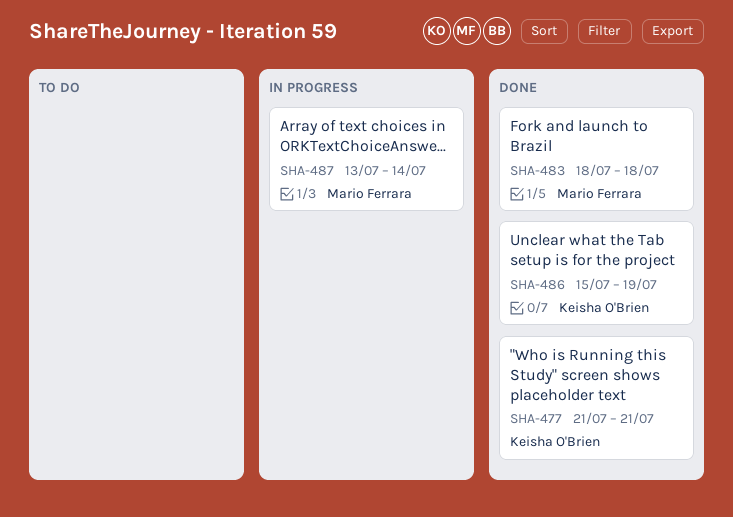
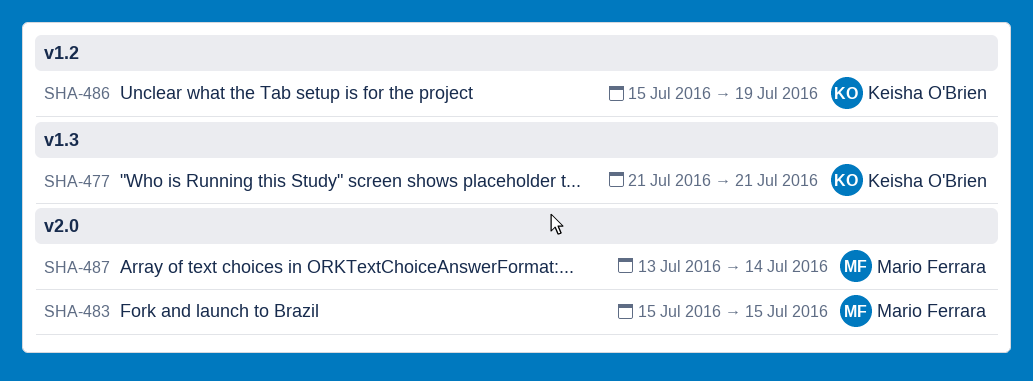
SHA-483, start: Jul 18 -> Jul 15
SHA-483, due: Jul 18 -> Jul 15

